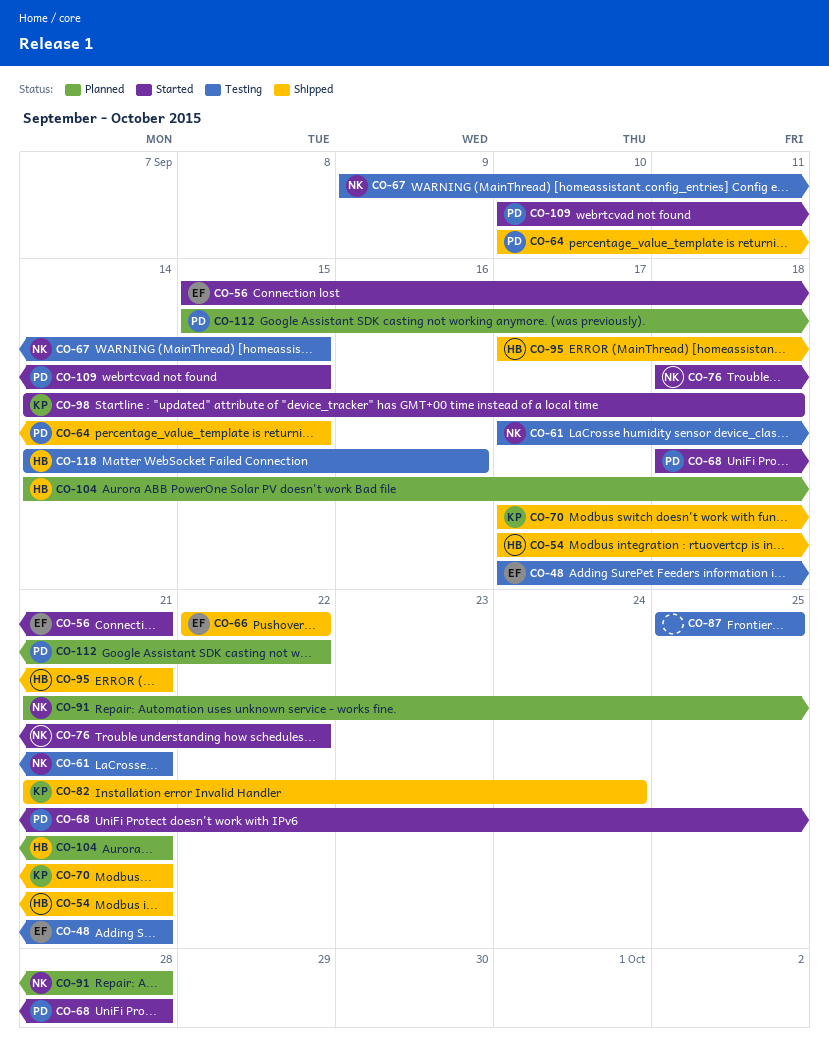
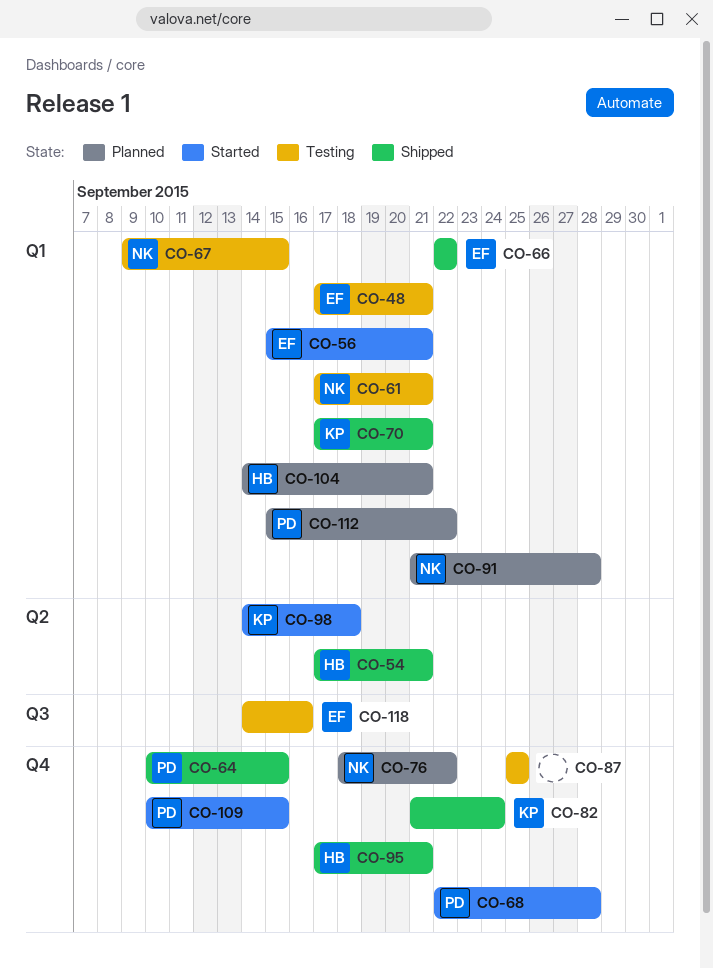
CO-68, start: Sep 18 -> Sep 22
CO-76, status: Started -> Planned
CO-118, owner: HB -> EF

